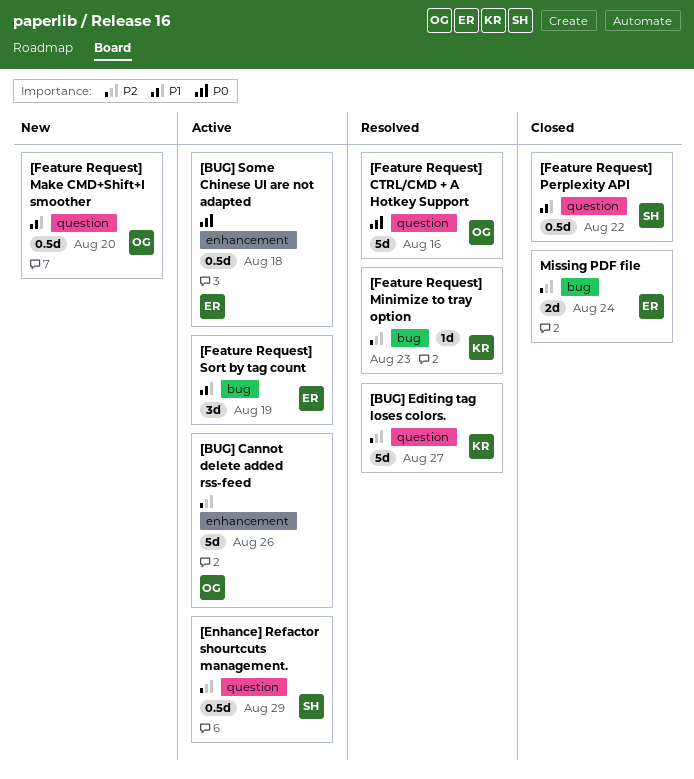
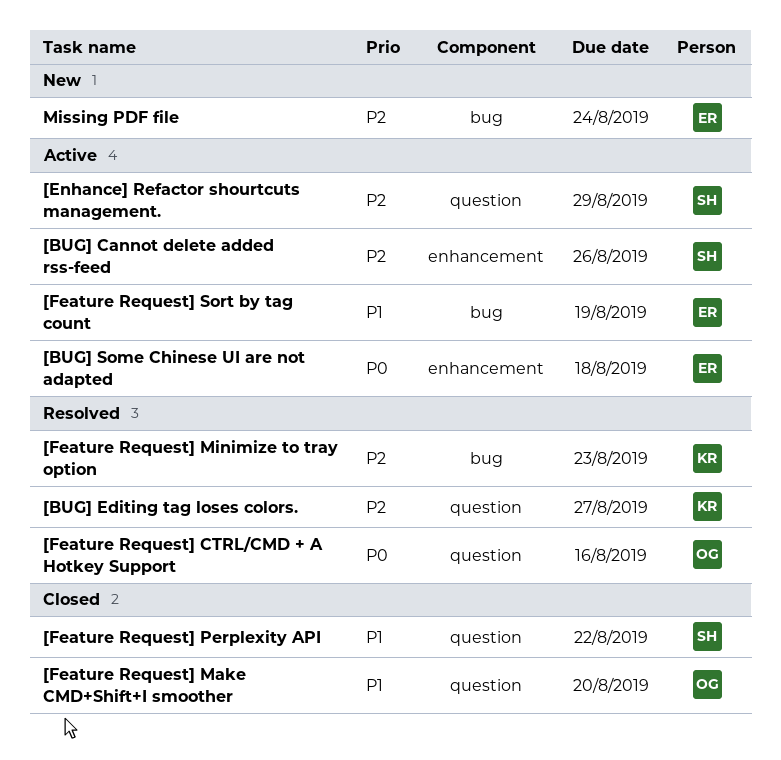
[BUG] Cannot delete added rss-feed, owner: OG -> SH
[Feature Request] Make CMD+Shift+I smoother, status: New -> Closed
Missing PDF file, status: Closed -> New

